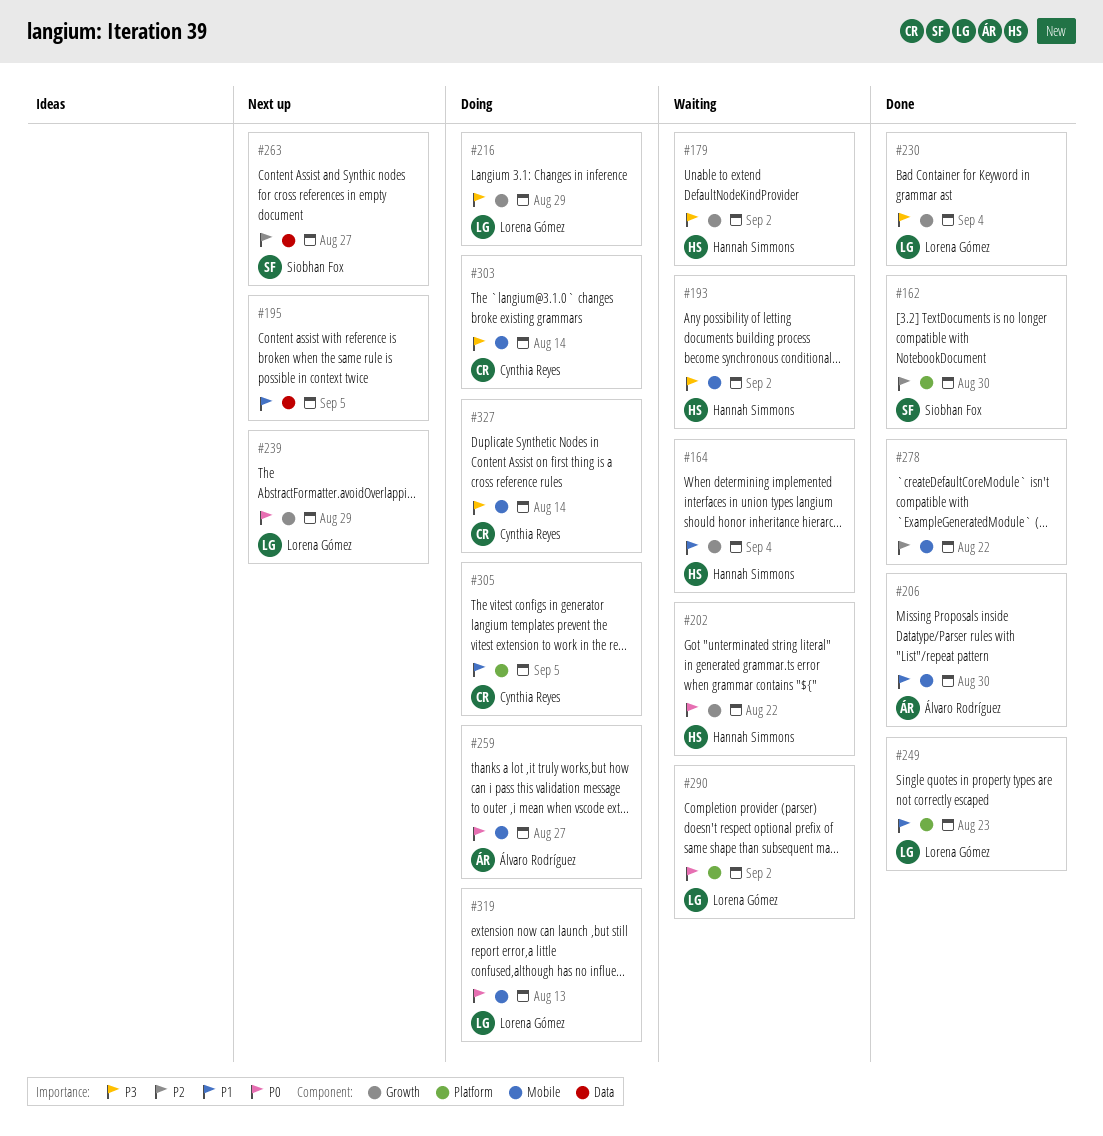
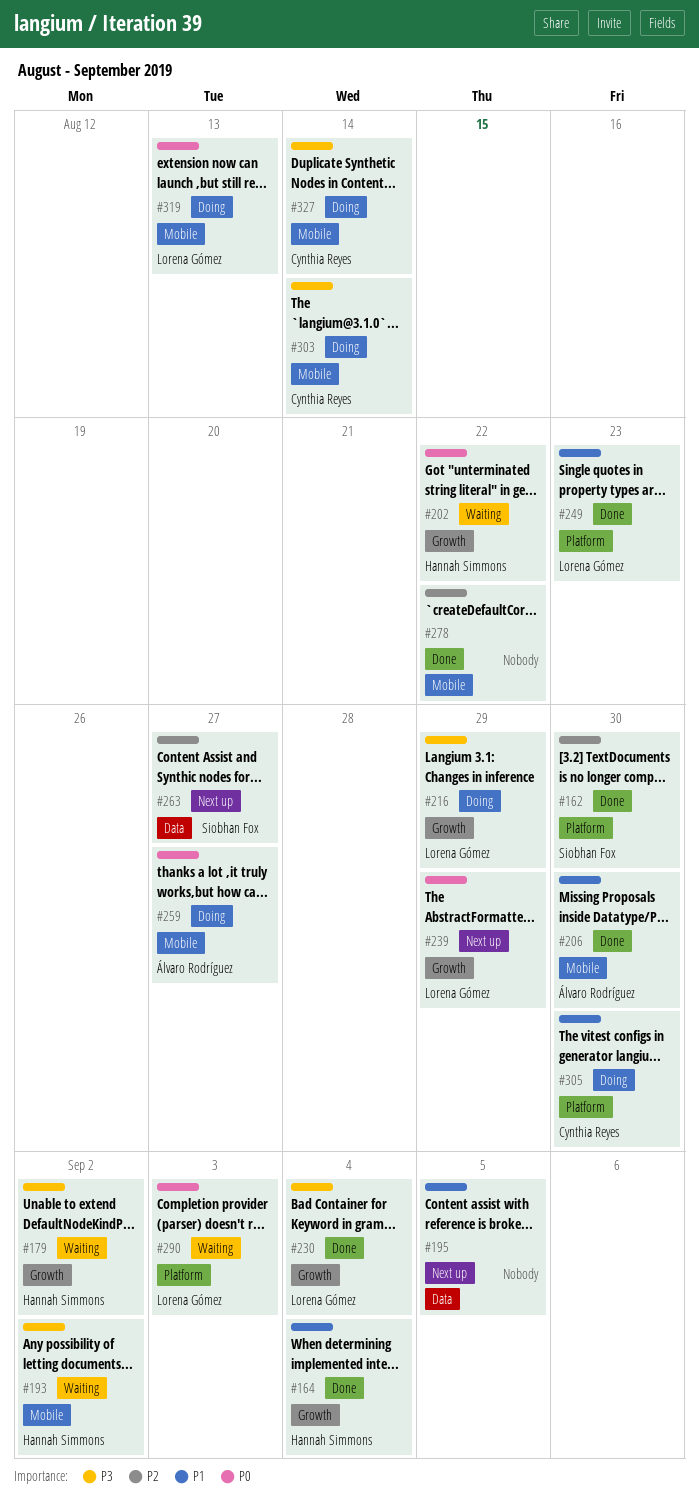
#164, status: Waiting -> Done
#290, due: Sep 2 -> Sep 3
#305, due: Sep 5 -> Aug 30

